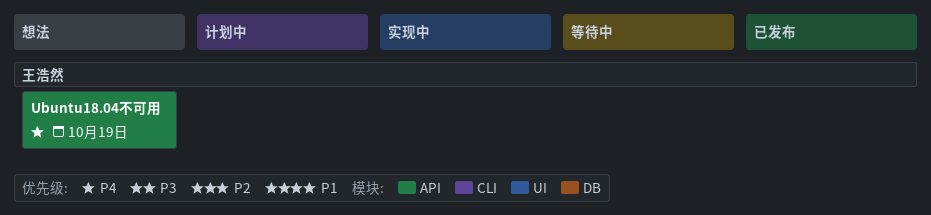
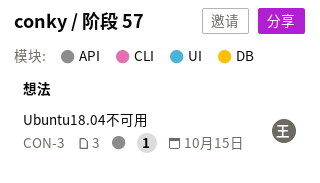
Ubuntu18.04不可用, due: Oct 19 -> Oct 15

